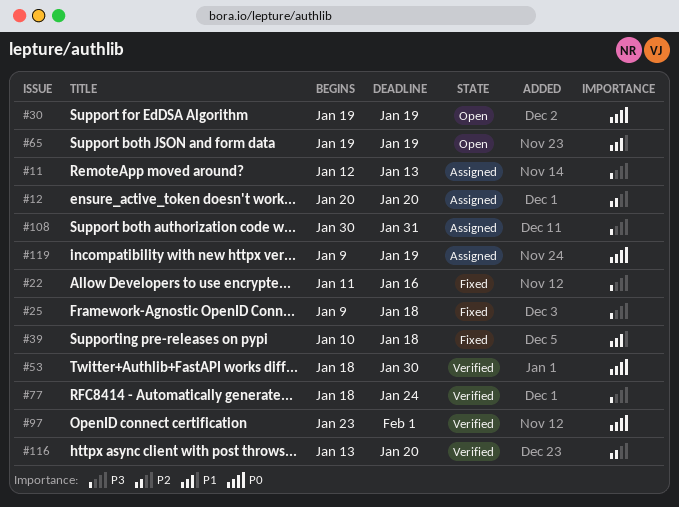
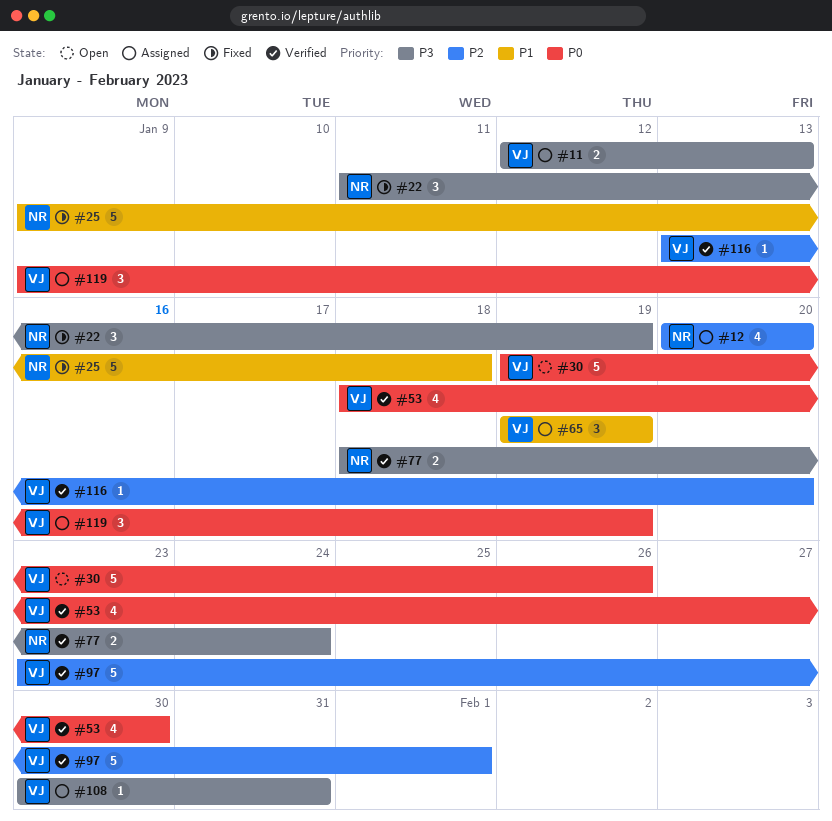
#22, due: Jan 16 -> Jan 19
#25, priority: P3 -> P1
#30, due: Jan 19 -> Jan 26
#39: present -> none
#65, status: Open -> Assigned
#97, priority: P0 -> P2

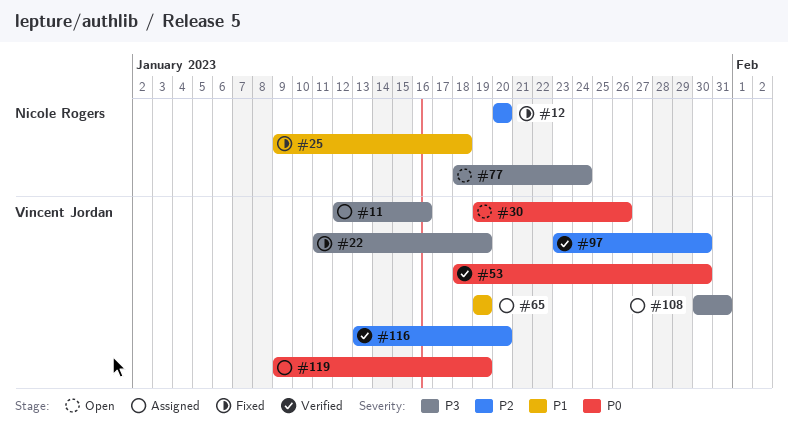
#11, due: Jan 13 -> Jan 16
#12, status: Assigned -> Fixed
#22, owner: Nicole Rogers -> Vincent Jordan
#77, status: Verified -> Open
#97, due: Feb 1 -> Jan 30

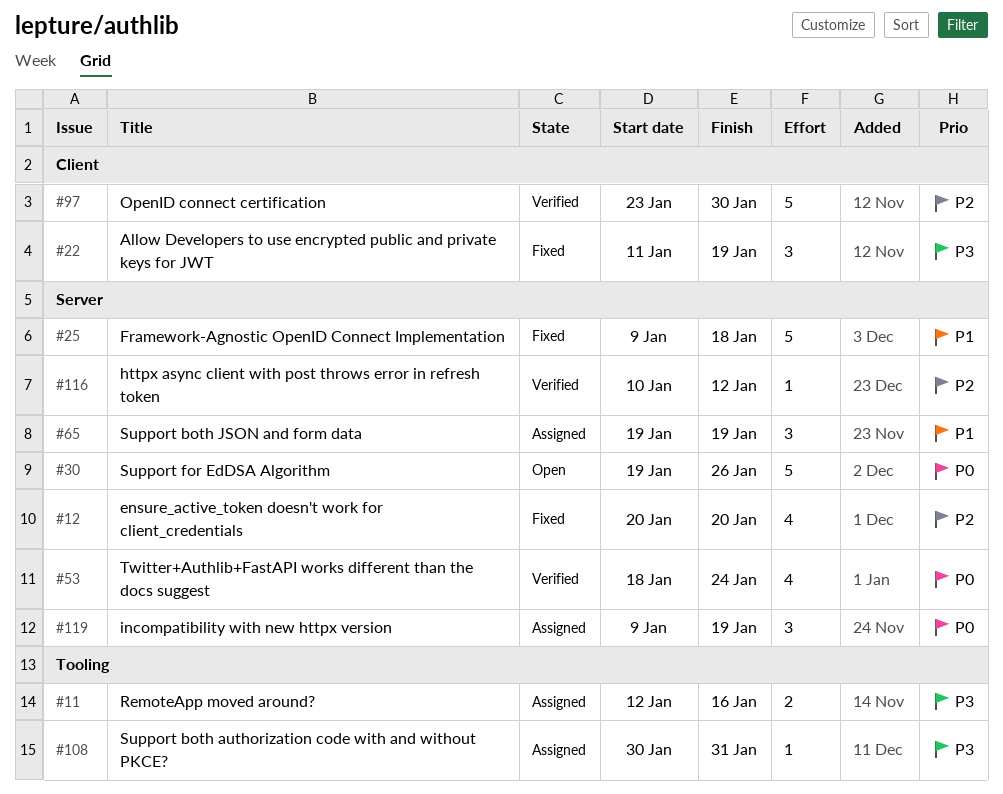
#53, due: Jan 30 -> Jan 24
#77: present -> none
#116, start: Jan 13 -> Jan 10
#116, due: Jan 20 -> Jan 12

